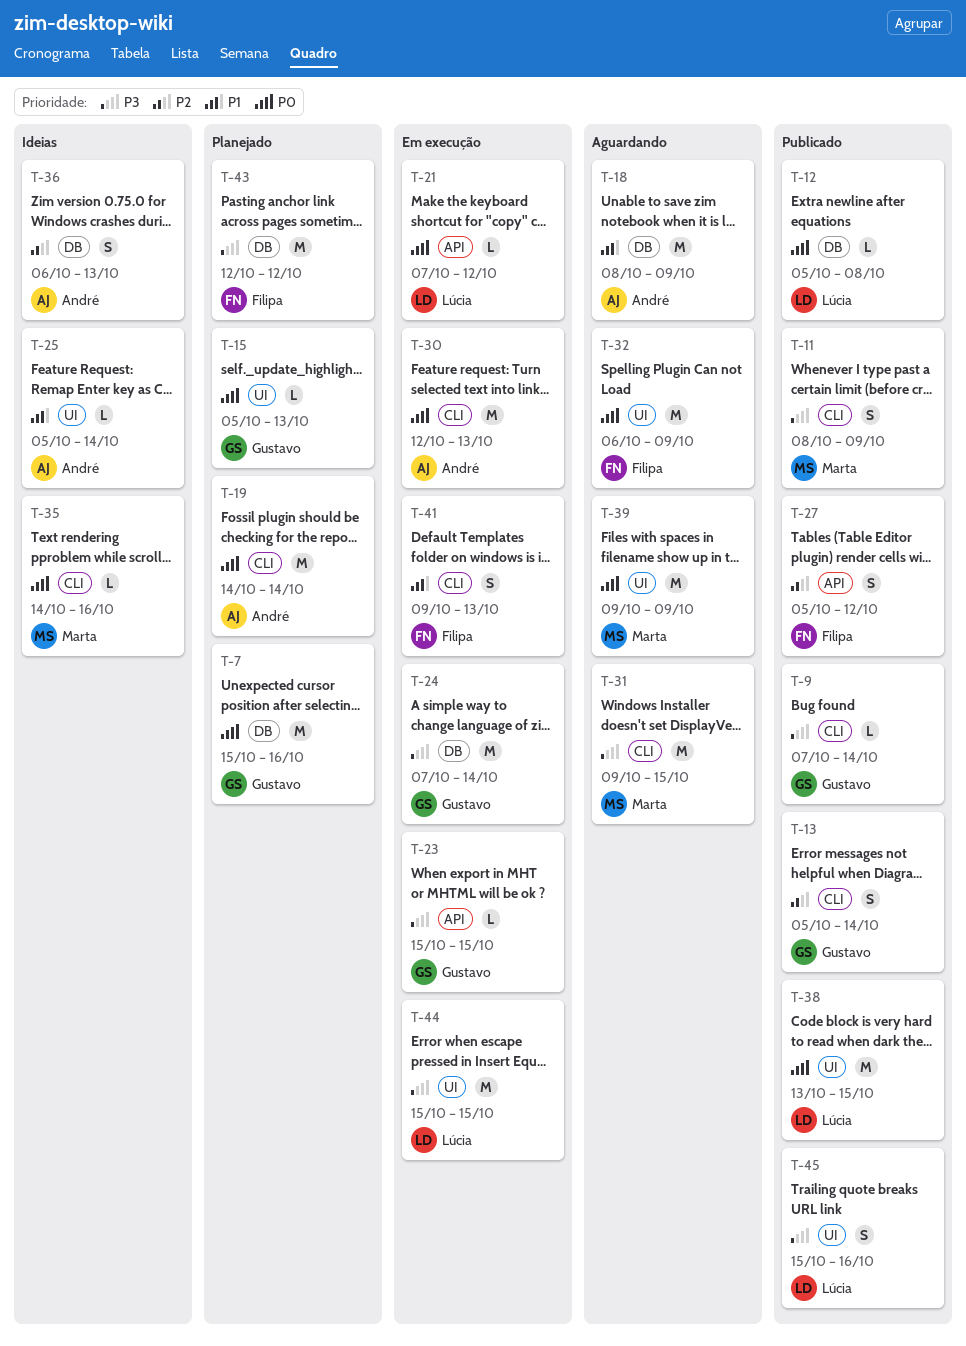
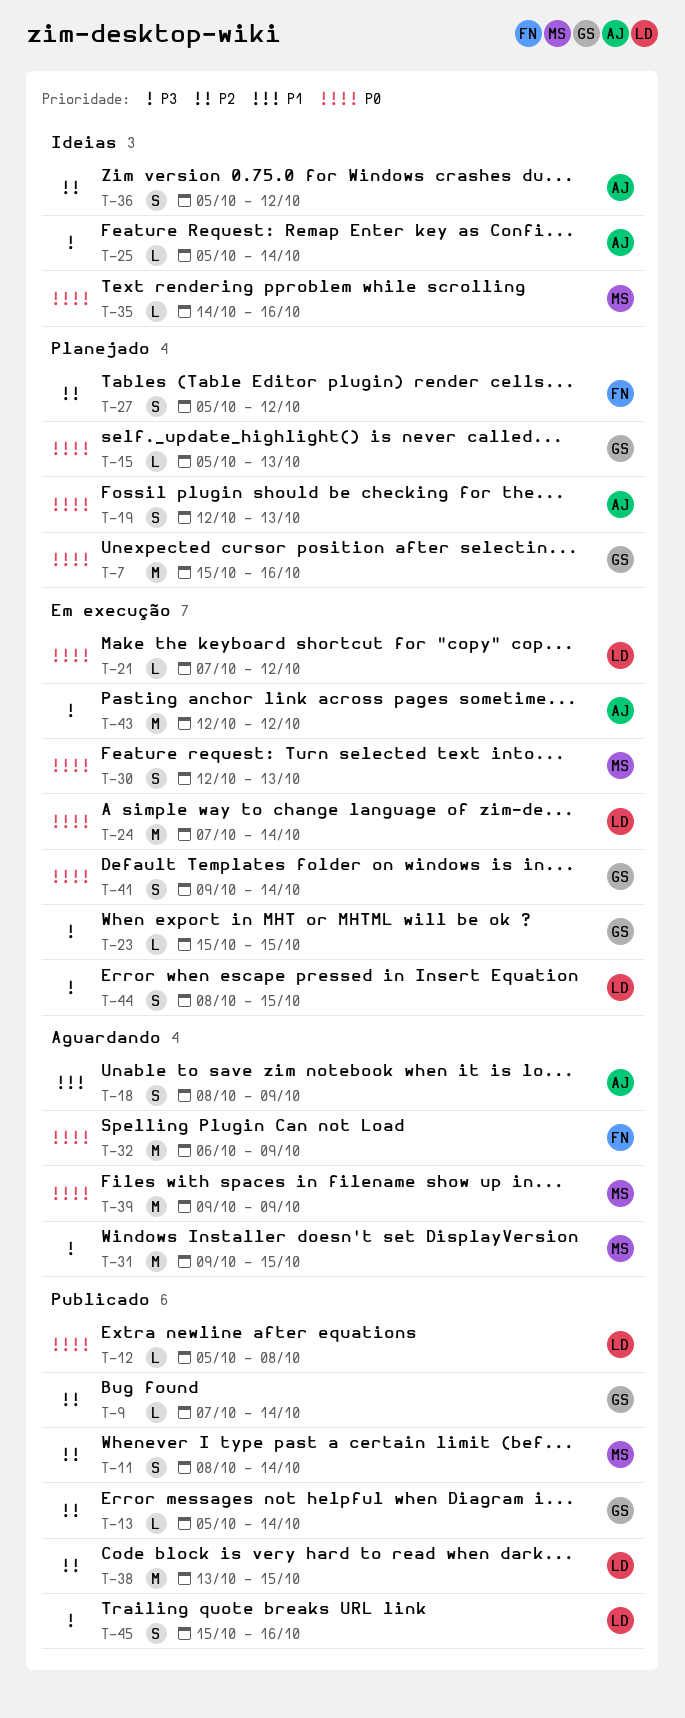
T-9, priority: P3 -> P2
T-11, priority: P3 -> P2
T-11, due: Oct 9 -> Oct 14
T-13, estimate: S -> L
T-18, estimate: M -> S
T-19, estimate: M -> S
T-19, start: Oct 14 -> Oct 12
T-19, due: Oct 14 -> Oct 13
T-24, owner: Gustavo -> Lúcia
T-24, priority: P3 -> P0
T-25, priority: P1 -> P3
T-27, status: Publicado -> Planejado
T-30, owner: André -> Marta
T-30, estimate: M -> S
T-36, start: Oct 6 -> Oct 5
T-36, due: Oct 13 -> Oct 12
T-38, priority: P0 -> P2
T-41, owner: Filipa -> Gustavo
T-41, priority: P1 -> P0
T-41, due: Oct 13 -> Oct 14
T-43, status: Planejado -> Em execução
T-43, owner: Filipa -> André
T-44, estimate: M -> S
T-44, start: Oct 15 -> Oct 8

